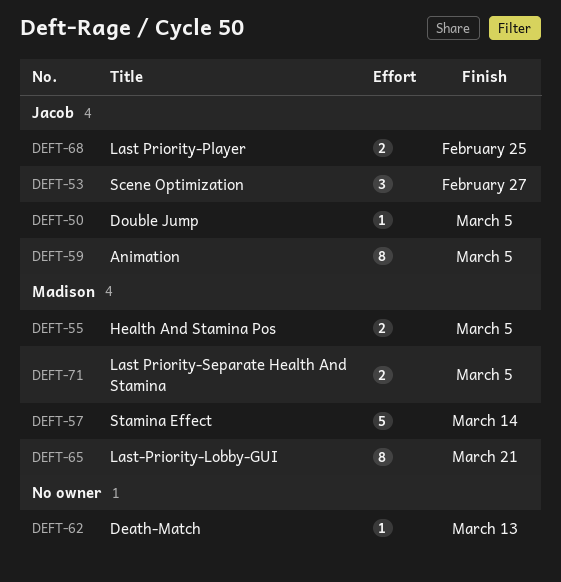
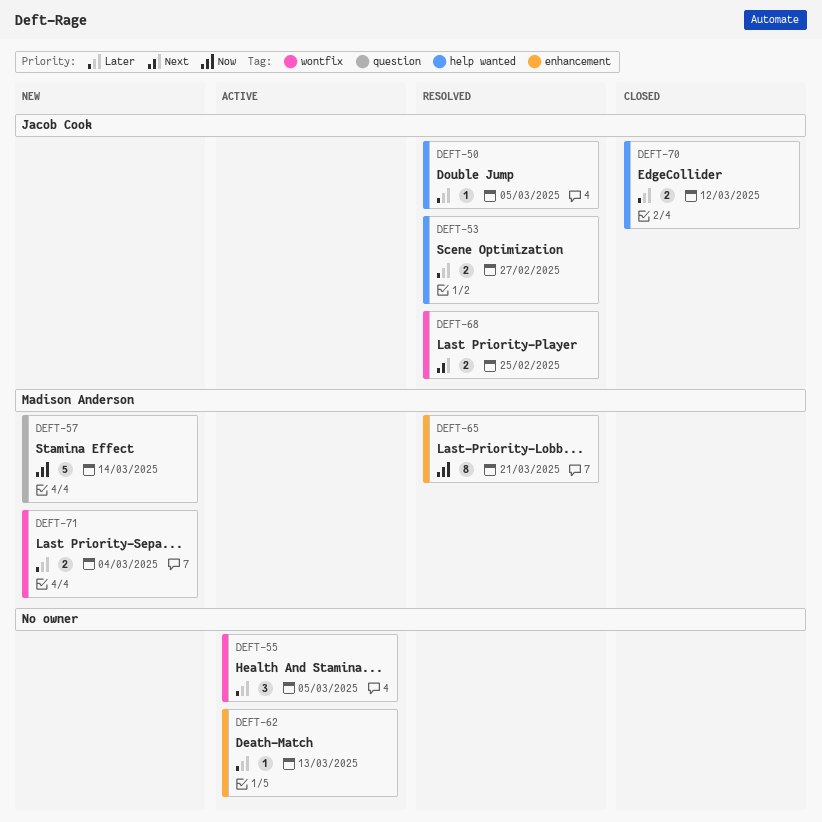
DEFT-53, estimate: 3 -> 2
DEFT-55, owner: Madison Anderson -> none
DEFT-55, estimate: 2 -> 3
DEFT-59: present -> none
DEFT-70: none -> present
DEFT-71, due: Mar 5 -> Mar 4

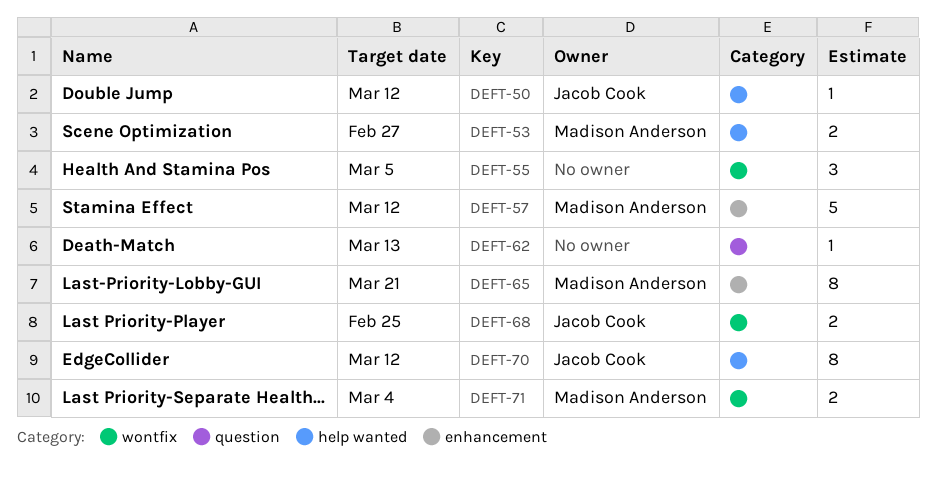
DEFT-50, due: Mar 5 -> Mar 12
DEFT-53, owner: Jacob Cook -> Madison Anderson
DEFT-57, label: question -> enhancement
DEFT-57, due: Mar 14 -> Mar 12
DEFT-62, label: enhancement -> question
DEFT-70, estimate: 2 -> 8

